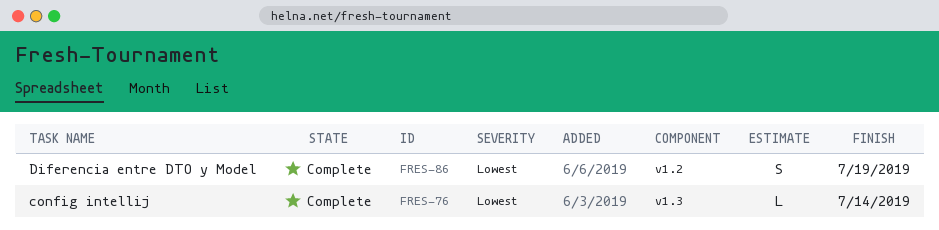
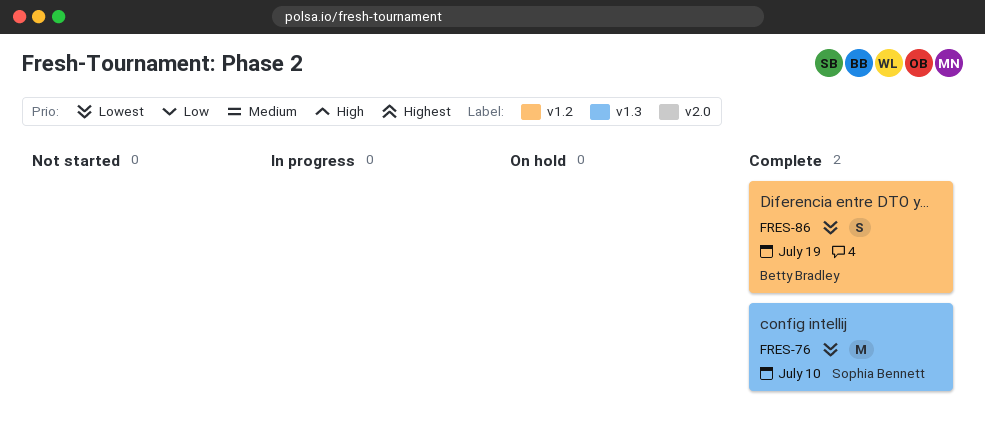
FRES-76, estimate: L -> M
FRES-76, due: Jul 14 -> Jul 10

